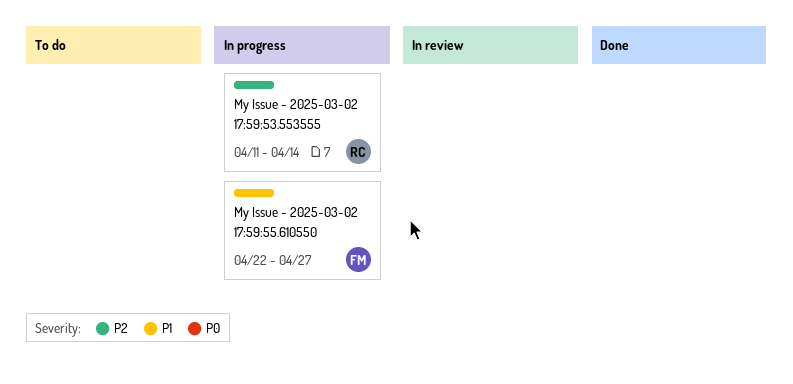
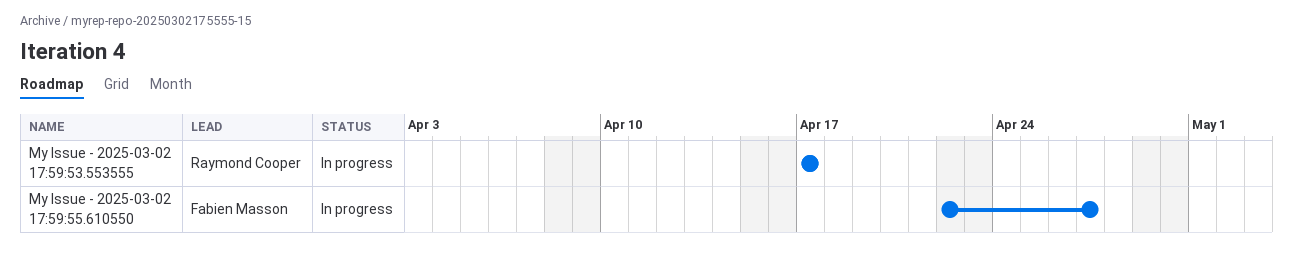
My Issue - 2025-03-02 17:59:53.553555, start: Apr 11 -> Apr 17
My Issue - 2025-03-02 17:59:53.553555, due: Apr 14 -> Apr 17

